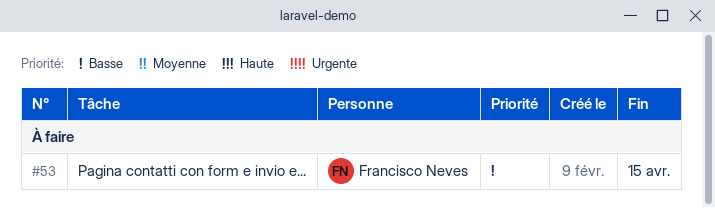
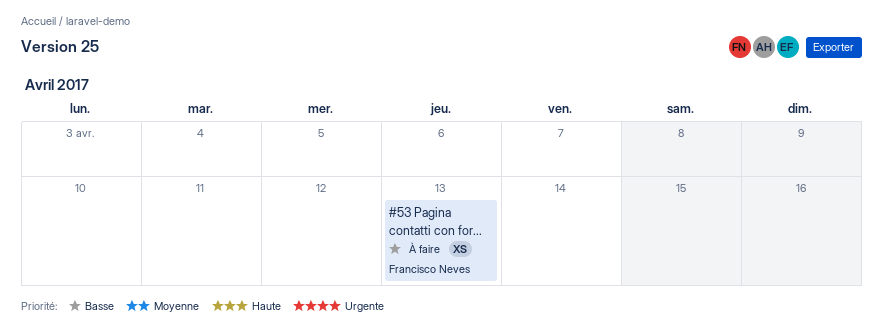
#53, due: Apr 15 -> Apr 13

